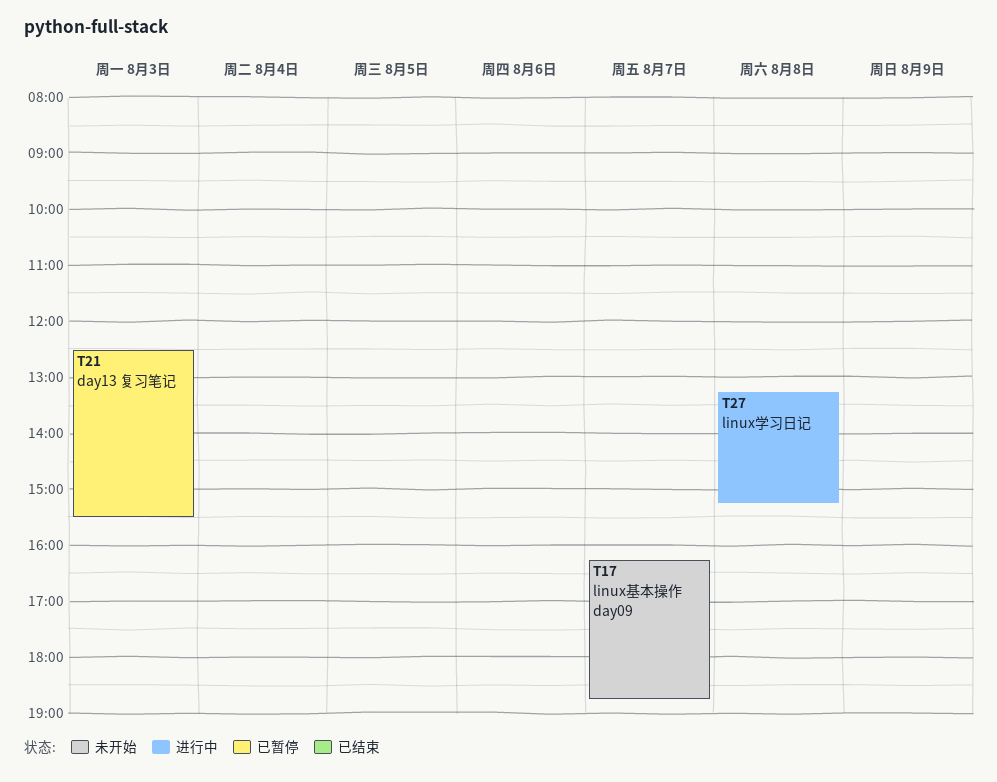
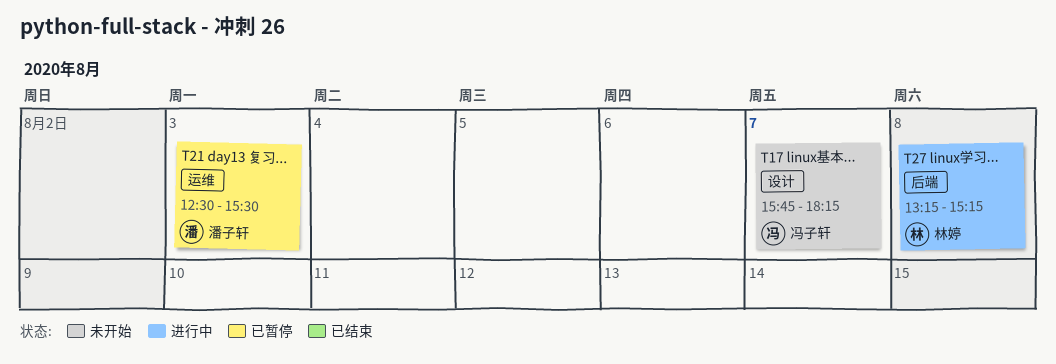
T17, begins: 16:15 -> 15:45
T17, ends: 18:45 -> 18:15

